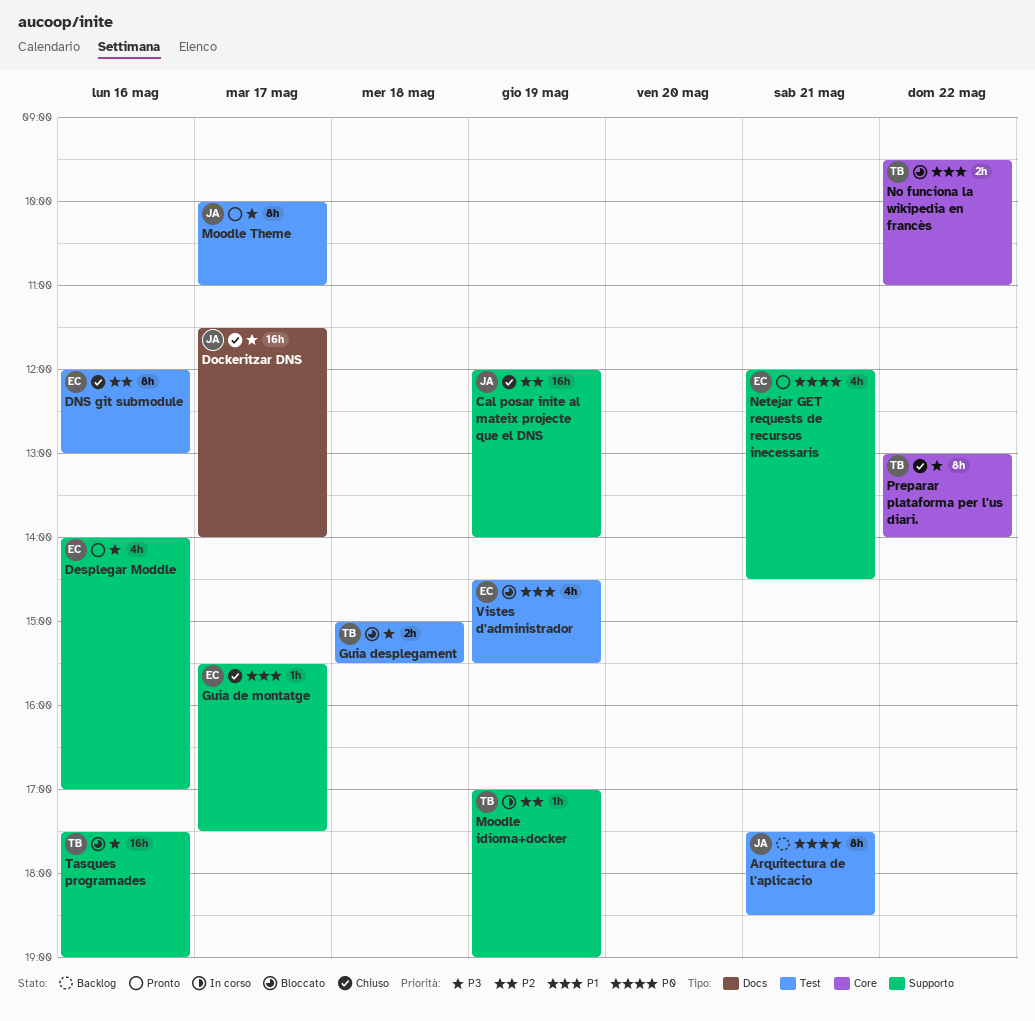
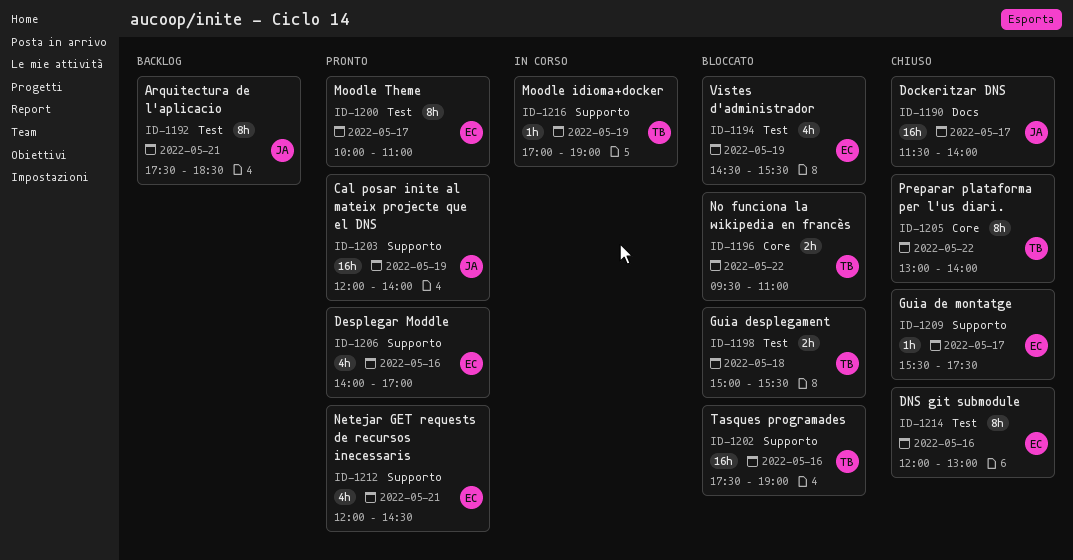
Cal posar inite al mateix projecte que el DNS, status: Chiuso -> Pronto
Moodle Theme, owner: JA -> EC

